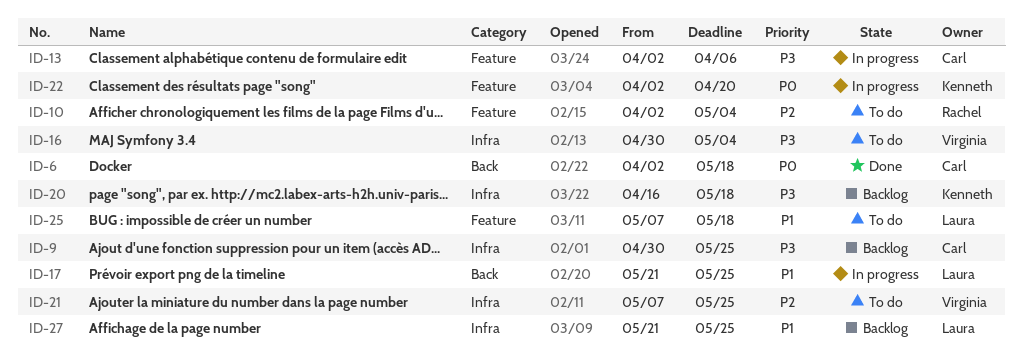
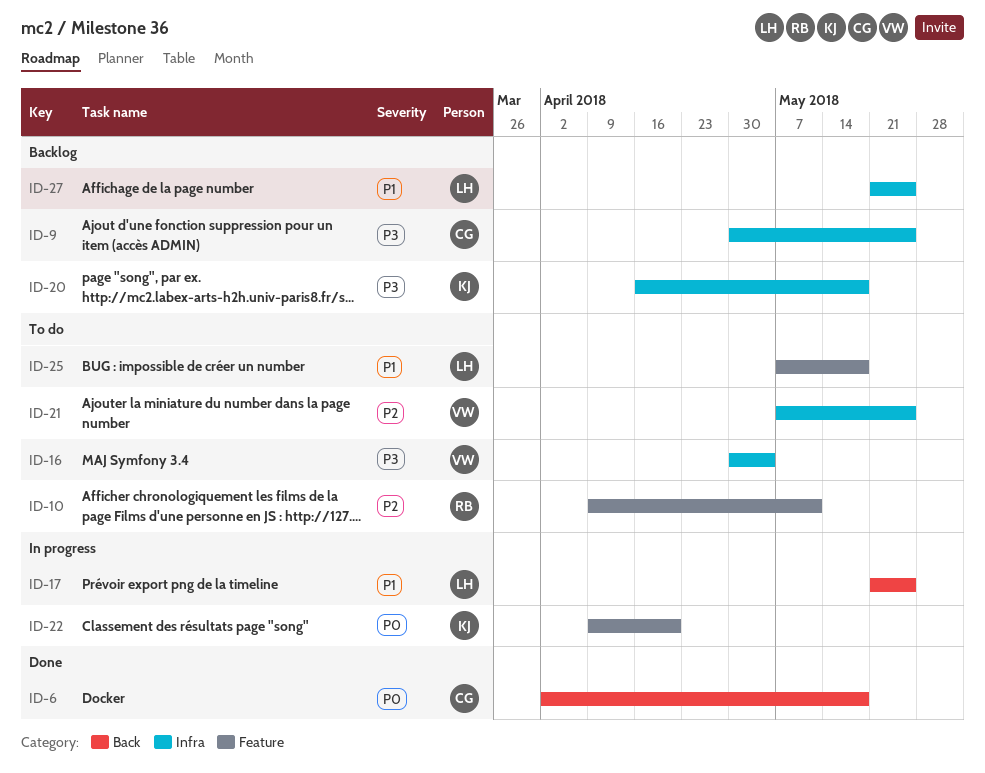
ID-10, start: Apr 2 -> Apr 9
ID-10, due: May 4 -> May 11
ID-13: present -> none
ID-22, start: Apr 2 -> Apr 9

